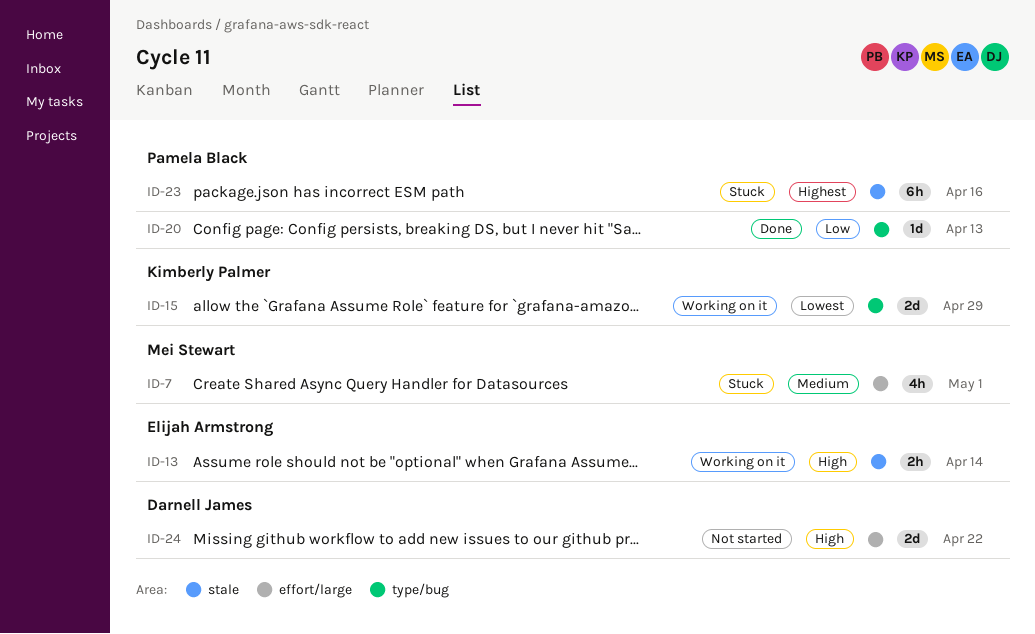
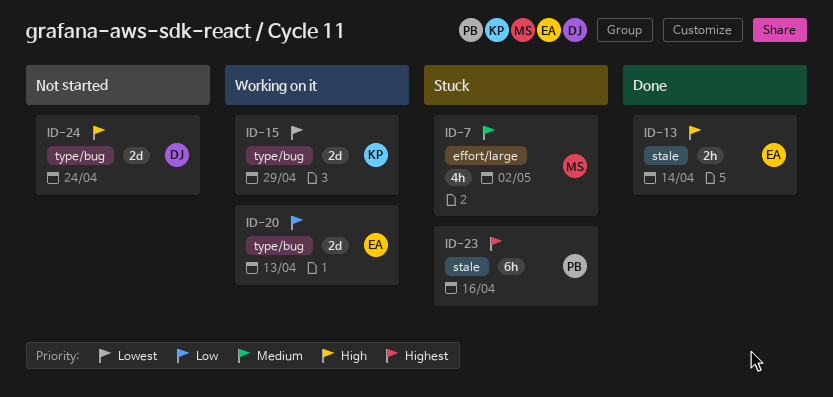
ID-7, due: May 1 -> May 2
ID-13, status: Working on it -> Done
ID-20, status: Done -> Working on it
ID-20, owner: Pamela Black -> Elijah Armstrong
ID-20, estimate: 1d -> 2d
ID-24, label: effort/large -> type/bug
ID-24, due: Apr 22 -> Apr 24

